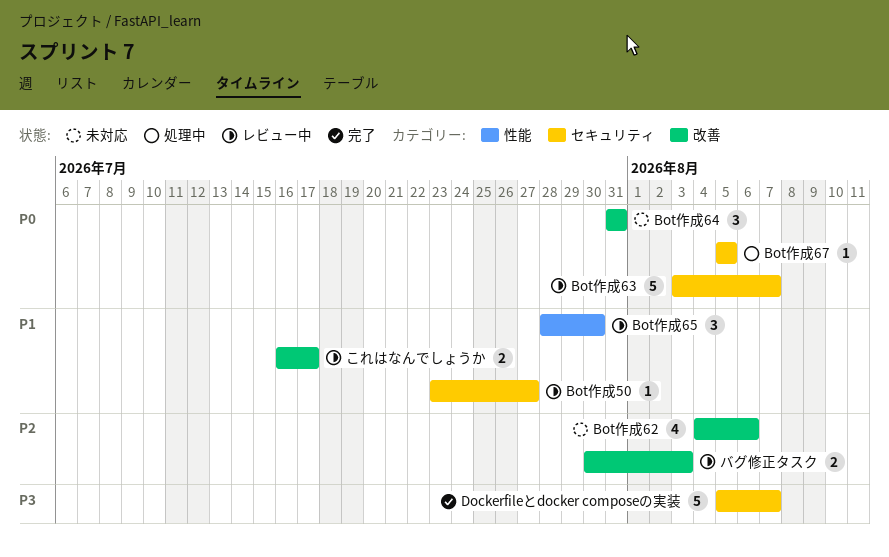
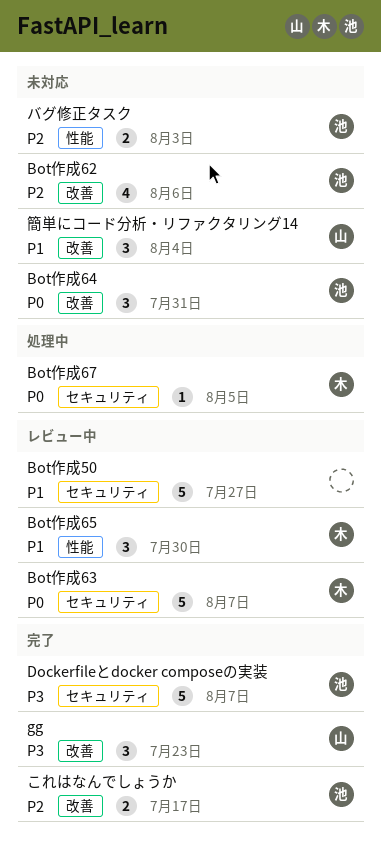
Bot作成50, estimate: 1 -> 5
gg: none -> present
これはなんでしょうか, status: レビュー中 -> 完了
これはなんでしょうか, priority: P1 -> P2
バグ修正タスク, status: レビュー中 -> 未対応
バグ修正タスク, label: 改善 -> 性能
簡単にコード分析・リファクタリング14: none -> present

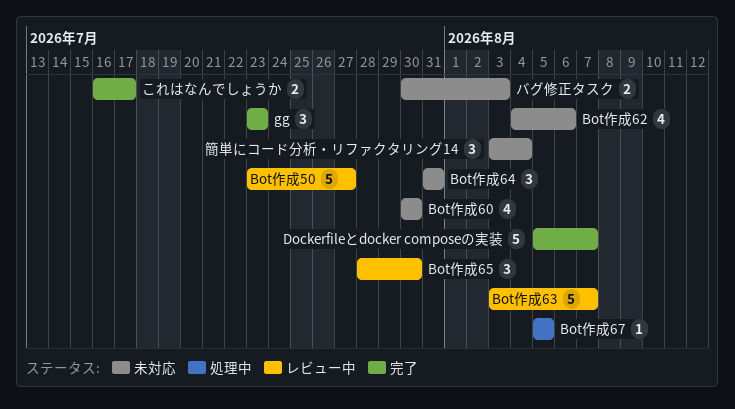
Bot作成60: none -> present

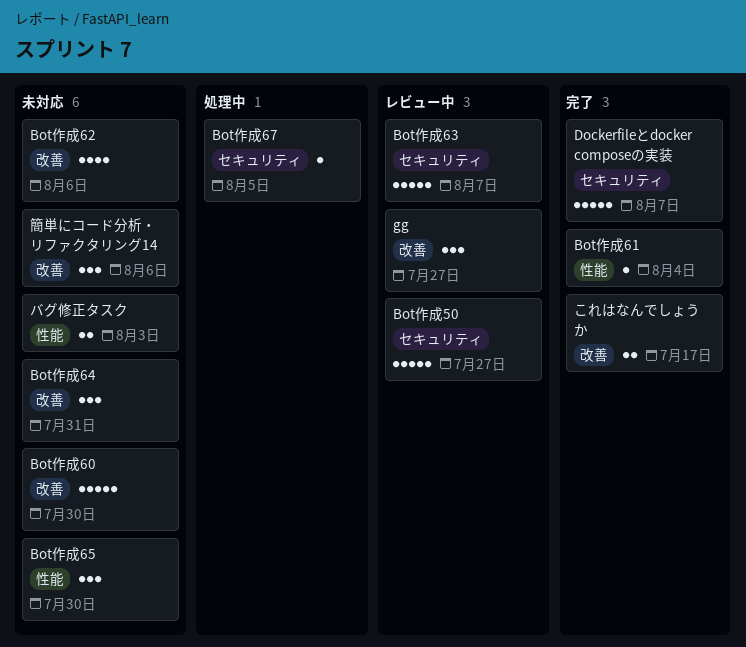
Bot作成60, estimate: 4 -> 5
Bot作成61: none -> present
Bot作成65, status: レビュー中 -> 未対応
gg, status: 完了 -> レビュー中
gg, due: Jul 23 -> Jul 27
簡単にコード分析・リファクタリング14, due: Aug 4 -> Aug 6

